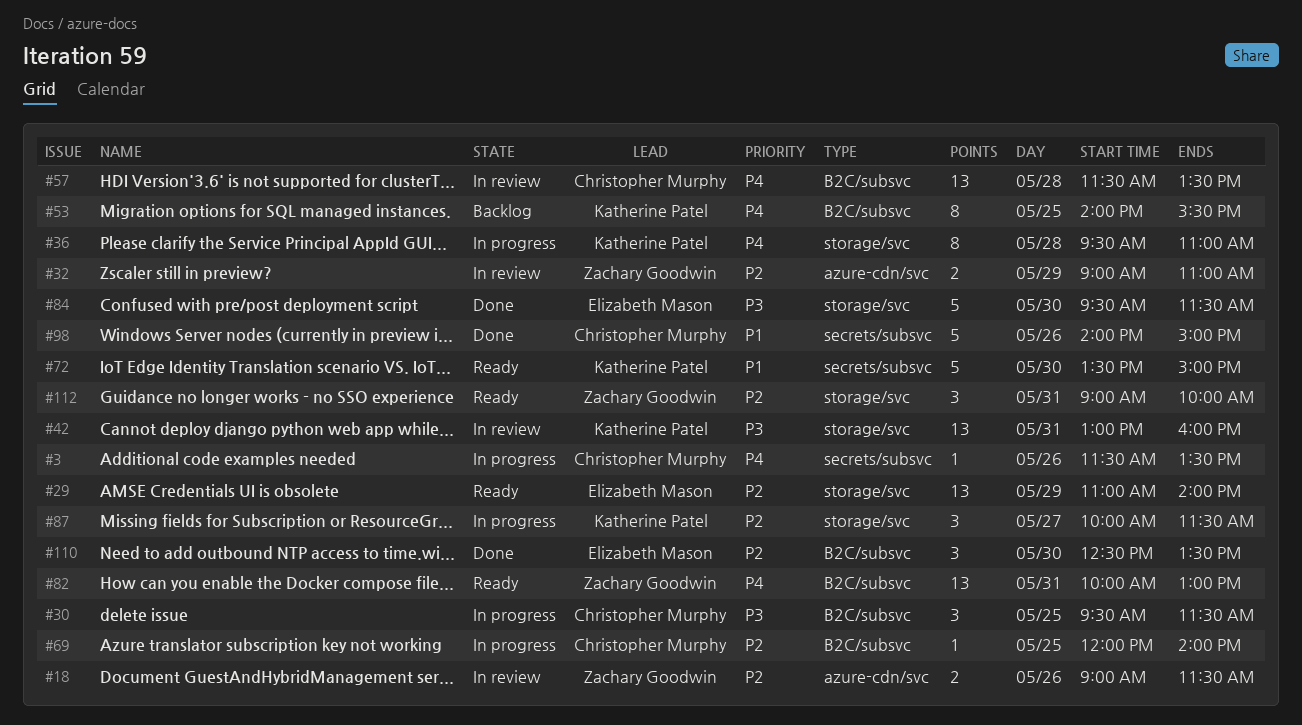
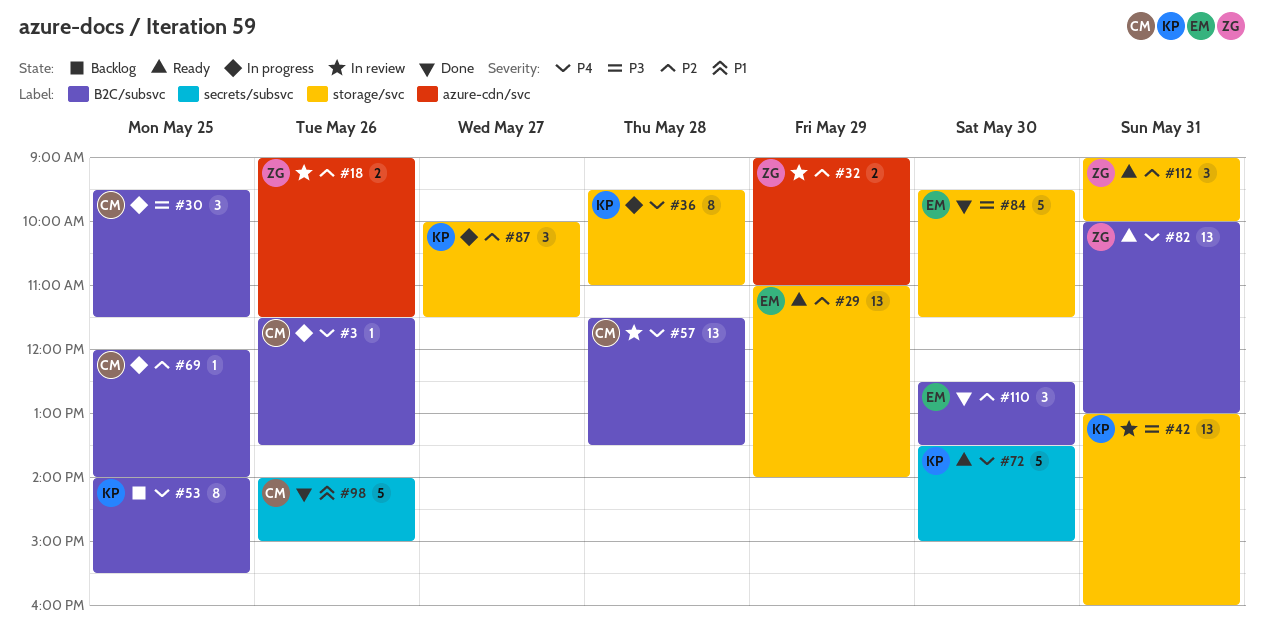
#3, label: secrets/subsvc -> B2C/subsvc
#72, priority: P1 -> P4

